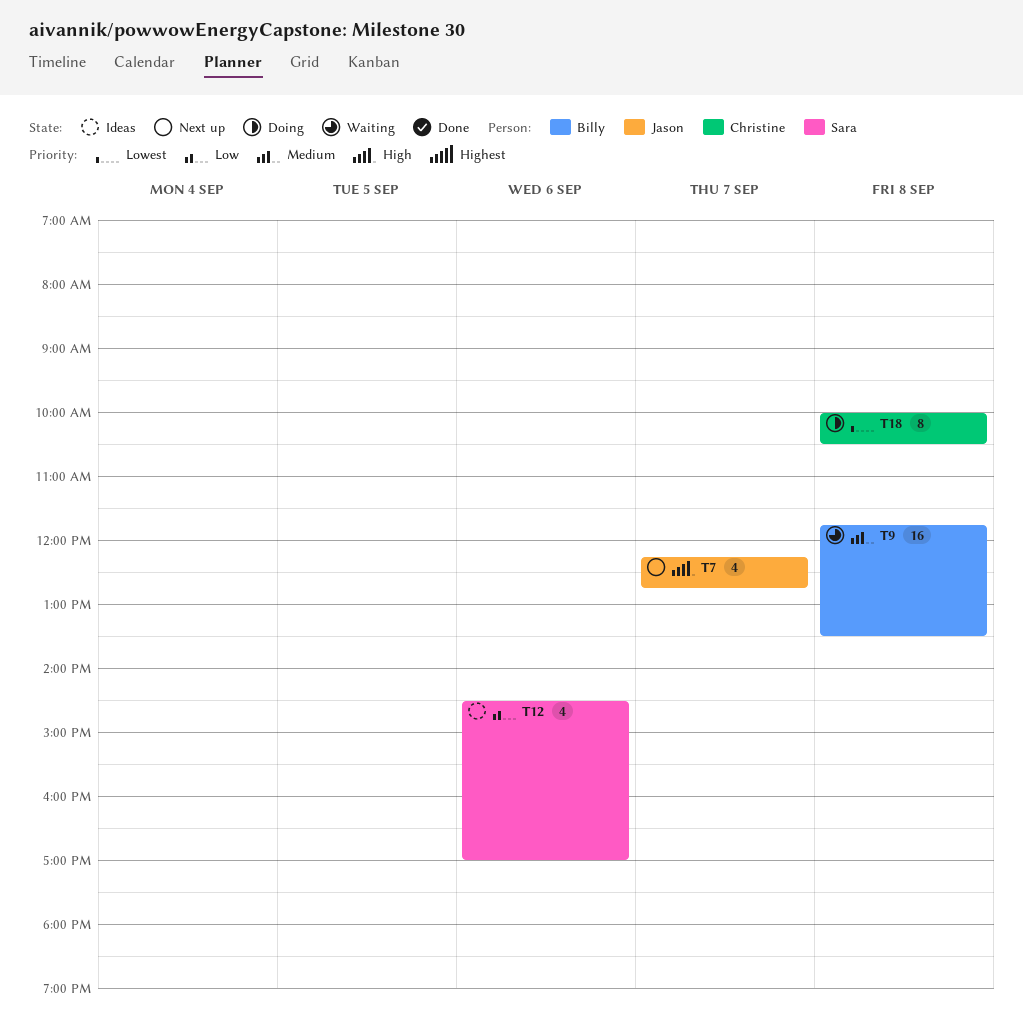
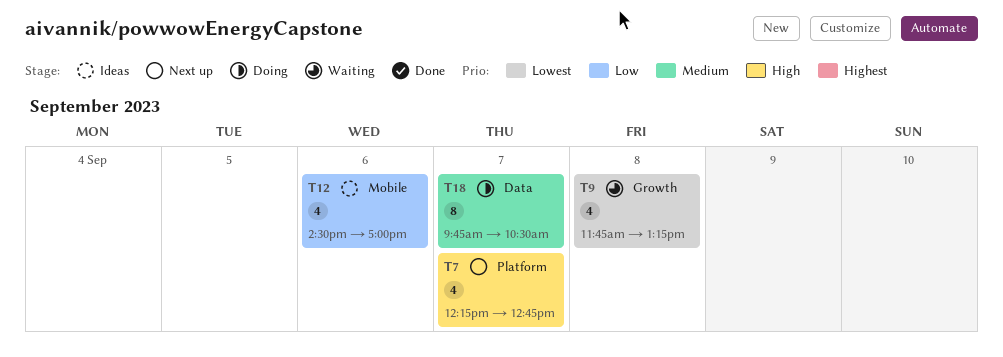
T9, priority: Medium -> Lowest
T9, estimate: 16 -> 4
T9, ends: 13:30 -> 13:15
T18, priority: Lowest -> Medium
T18, day: Sep 8 -> Sep 7
T18, begins: 10:00 -> 09:45

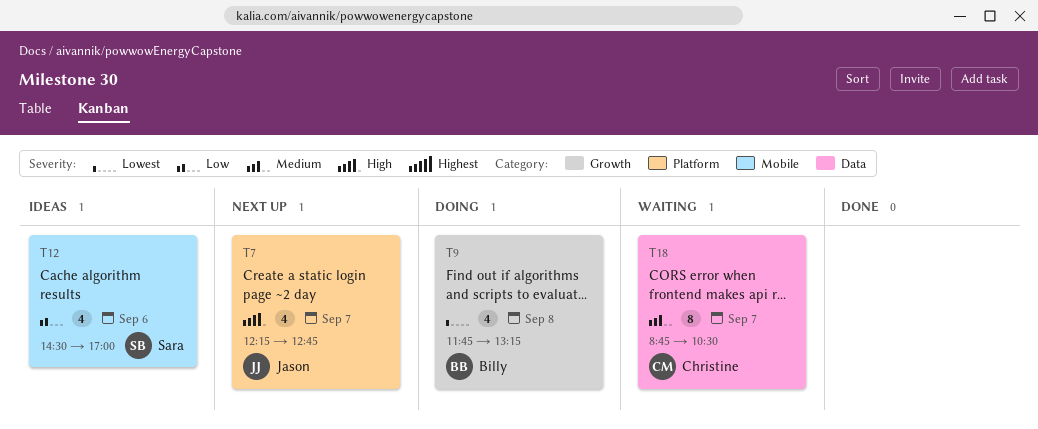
T9, status: Waiting -> Doing
T18, status: Doing -> Waiting
T18, begins: 09:45 -> 08:45

